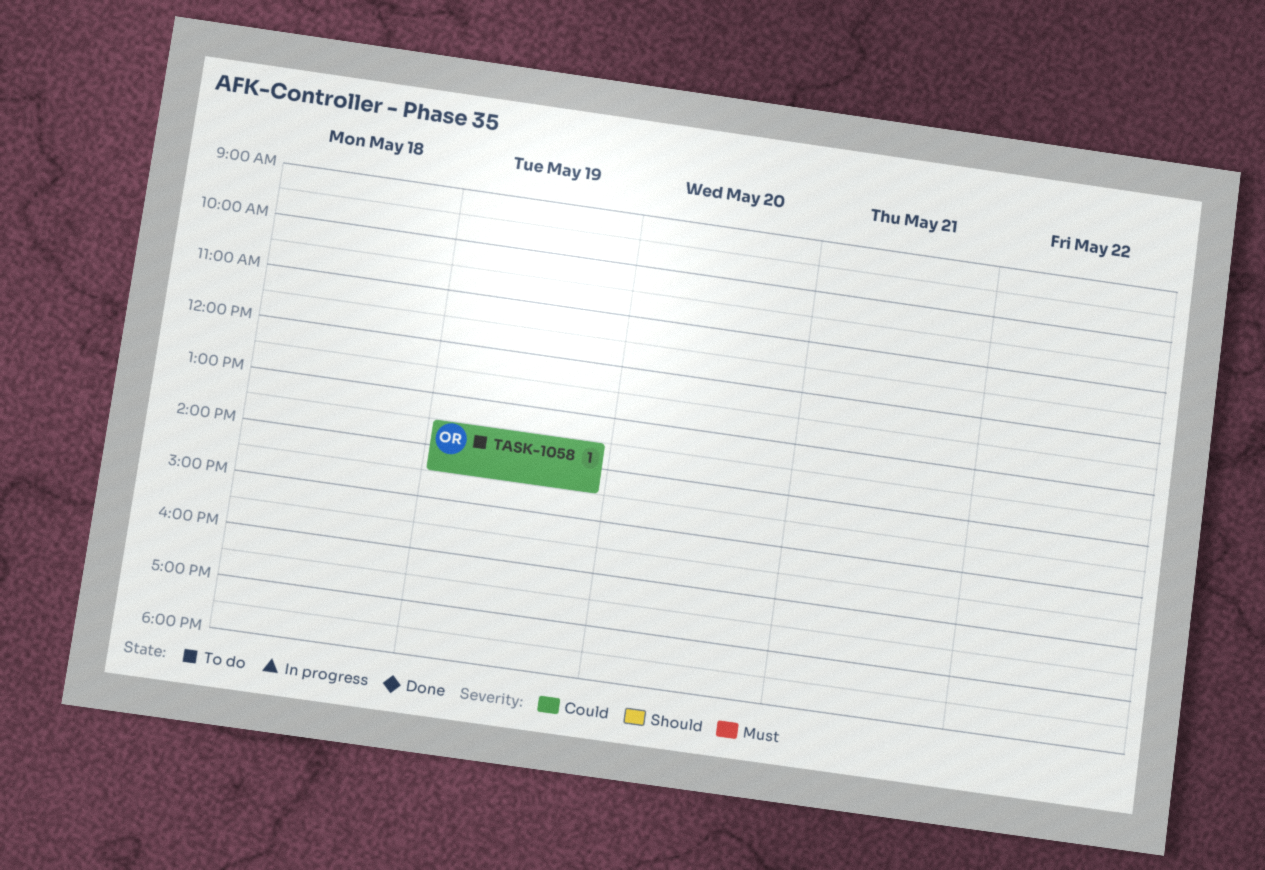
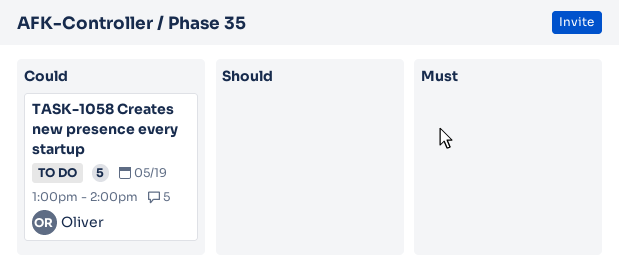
TASK-1058, estimate: 1 -> 5
TASK-1058, begins: 13:30 -> 13:00
TASK-1058, ends: 14:30 -> 14:00

